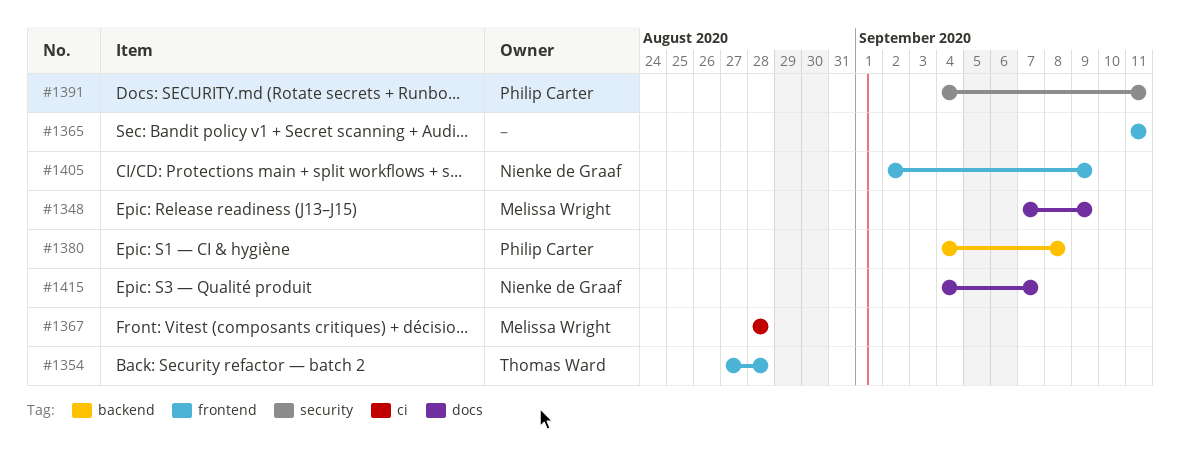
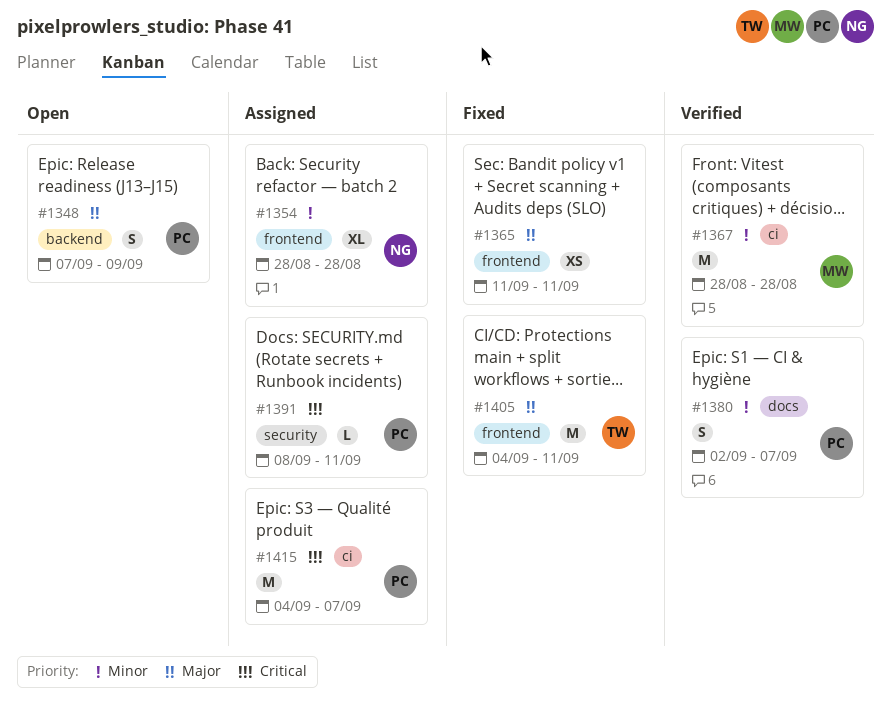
#1348, owner: Melissa Wright -> Philip Carter
#1348, label: docs -> backend
#1354, owner: Thomas Ward -> Nienke de Graaf
#1354, start: Aug 27 -> Aug 28
#1380, label: backend -> docs
#1380, start: Sep 4 -> Sep 2
#1380, due: Sep 8 -> Sep 7
#1391, start: Sep 4 -> Sep 8
#1405, owner: Nienke de Graaf -> Thomas Ward
#1405, start: Sep 2 -> Sep 4
#1405, due: Sep 9 -> Sep 11
#1415, owner: Nienke de Graaf -> Philip Carter
#1415, label: docs -> ci

